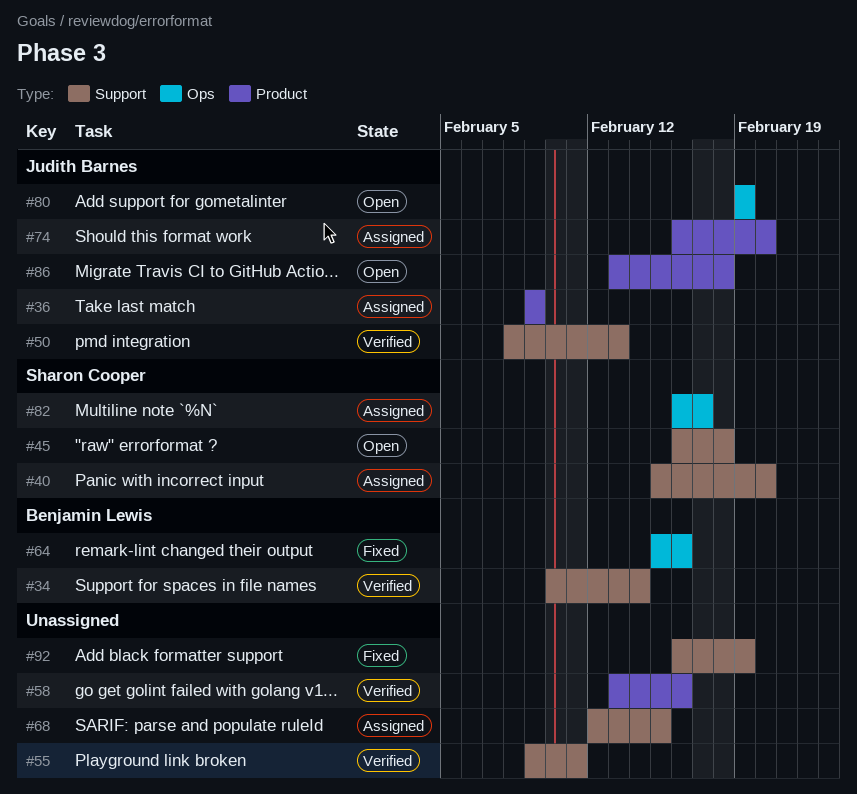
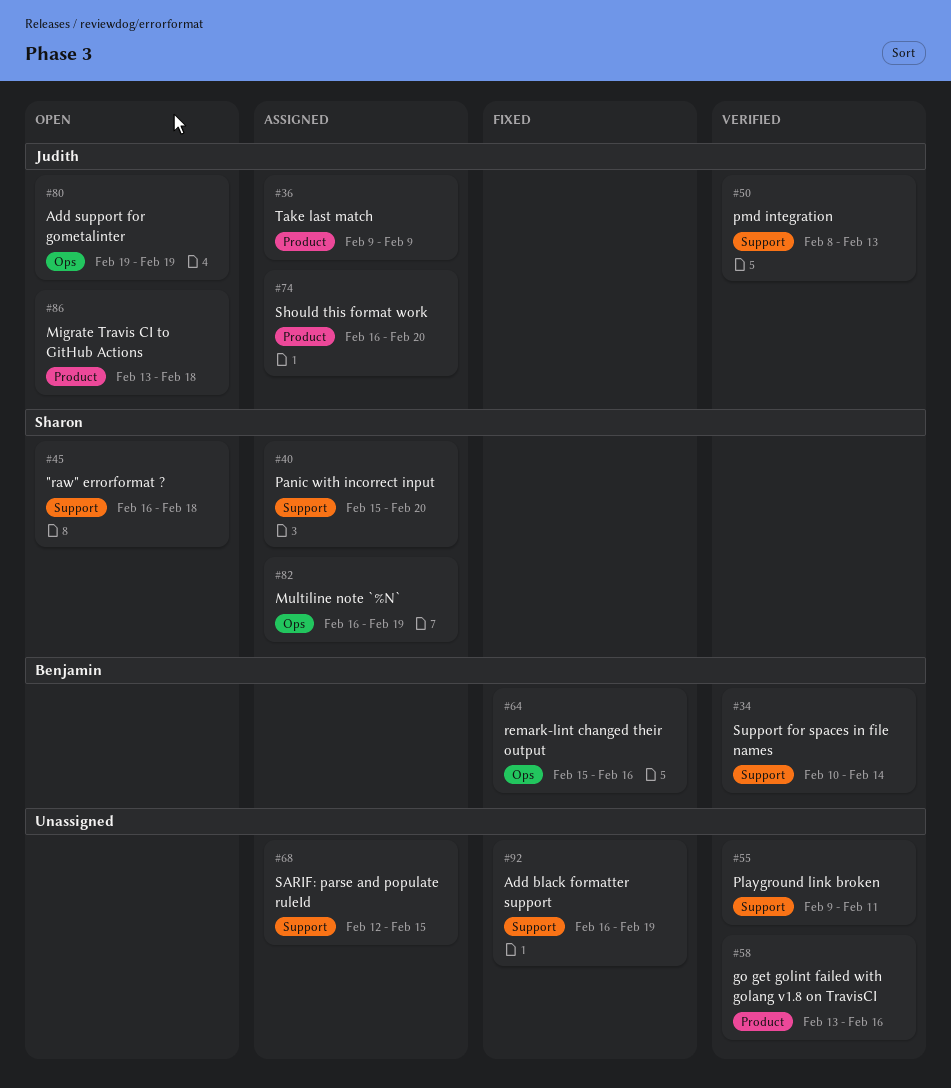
#82, due: Feb 17 -> Feb 19

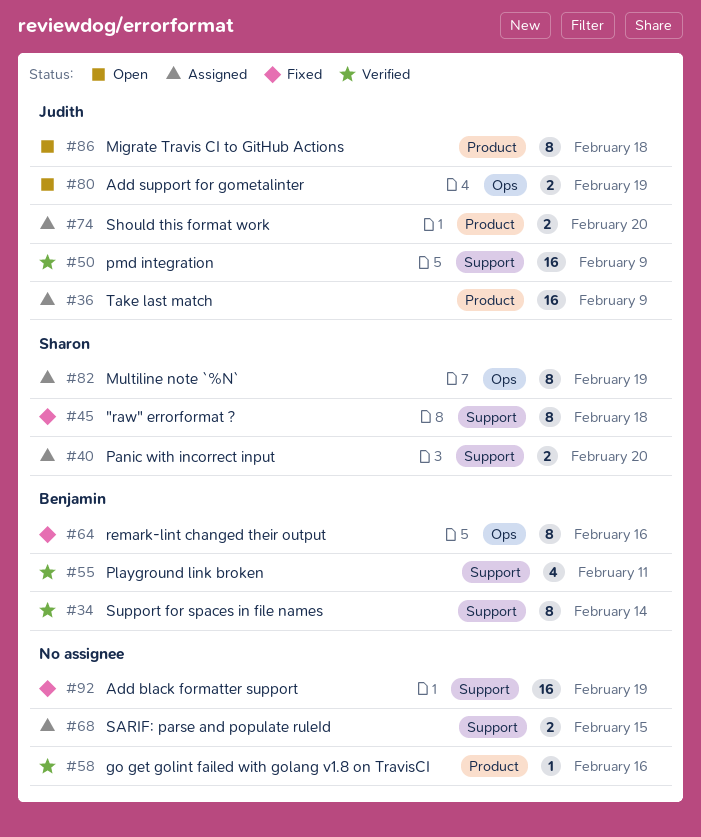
#45, status: Open -> Fixed
#50, due: Feb 13 -> Feb 9
#55, owner: none -> Benjamin

